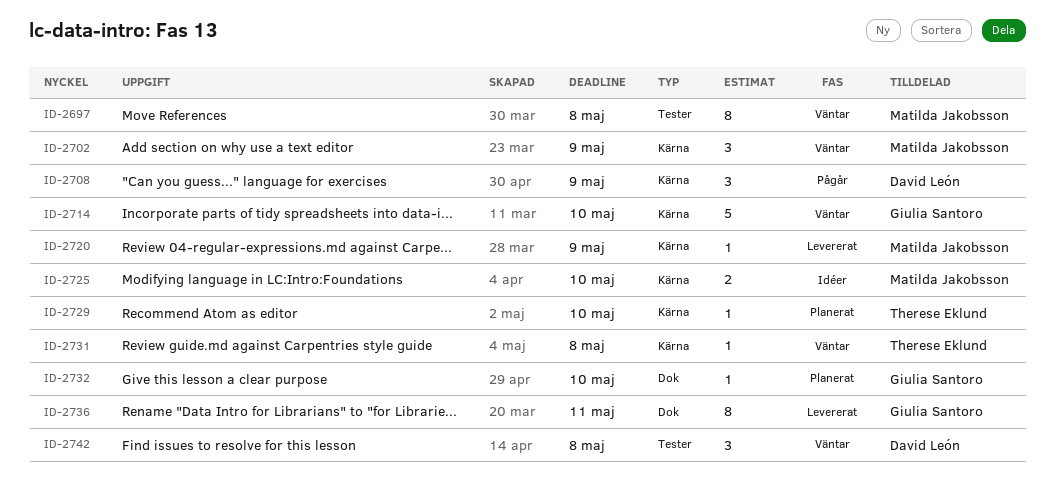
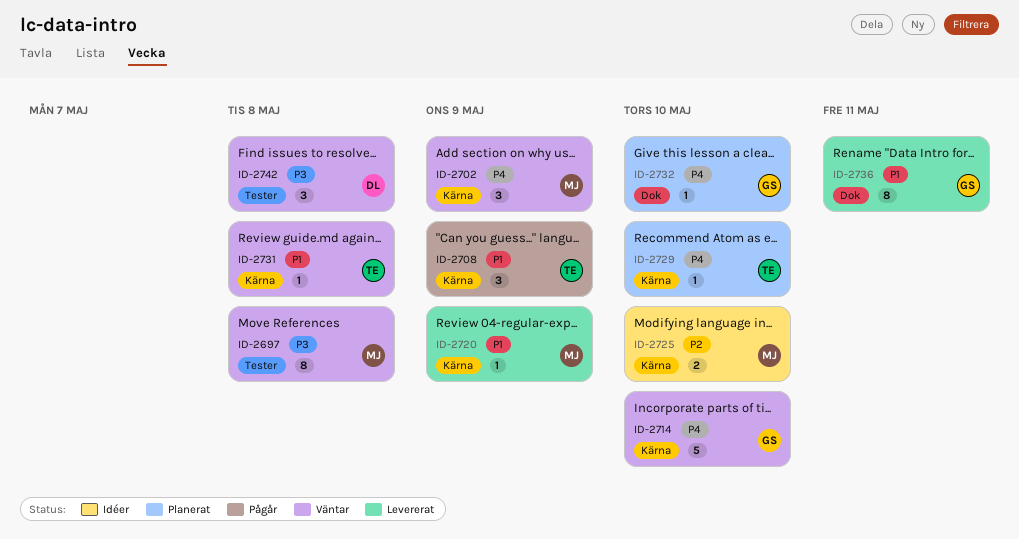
ID-2708, owner: David León -> Therese Eklund

